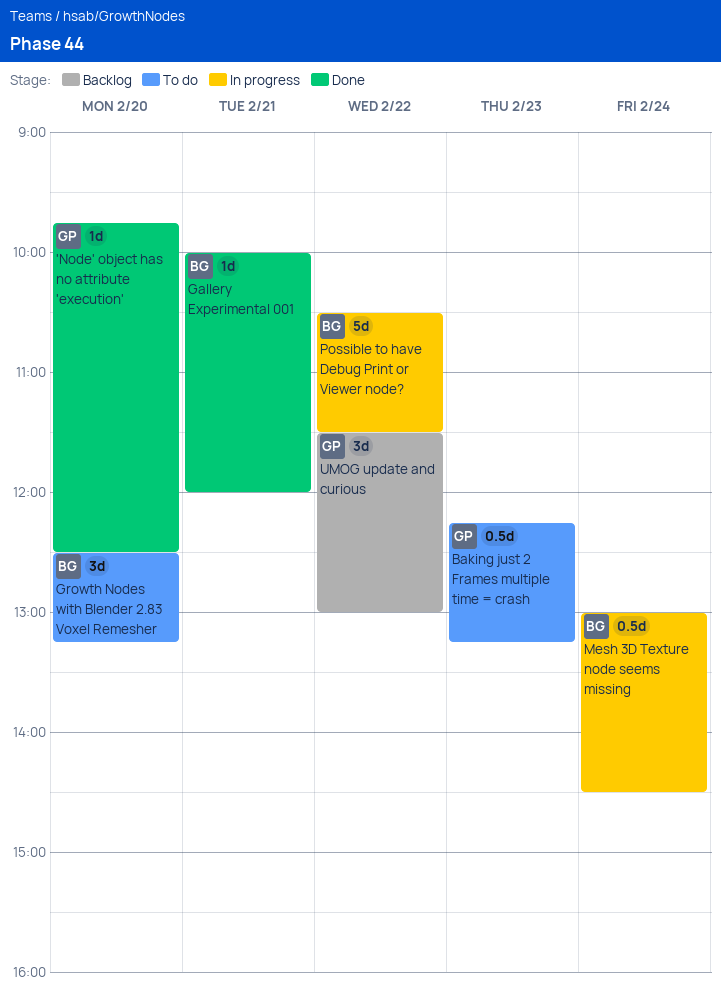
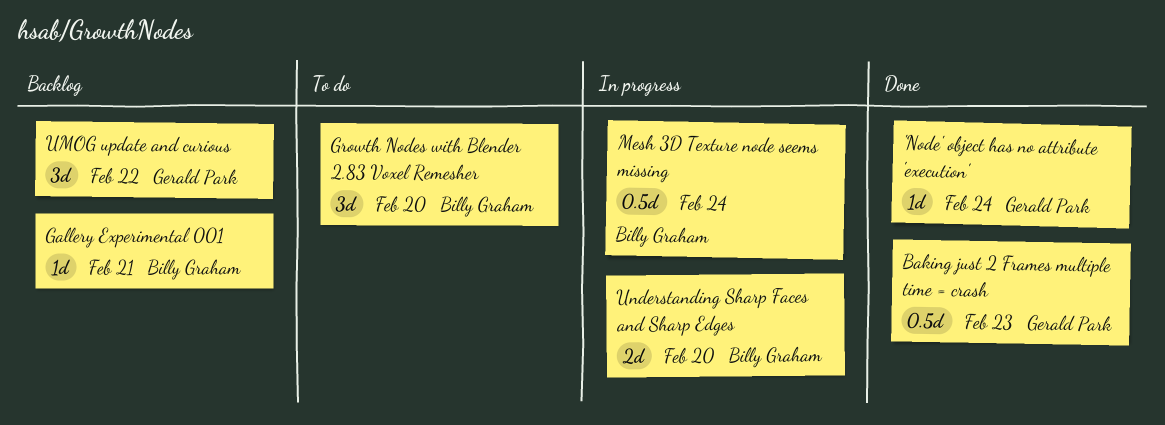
'Node' object has no attribute 'execution', day: Feb 20 -> Feb 24
Baking just 2 Frames multiple time = crash, status: To do -> Done
Gallery Experimental 001, status: Done -> Backlog
Possible to have Debug Print or Viewer node?: present -> none
Understanding Sharp Faces and Sharp Edges: none -> present

